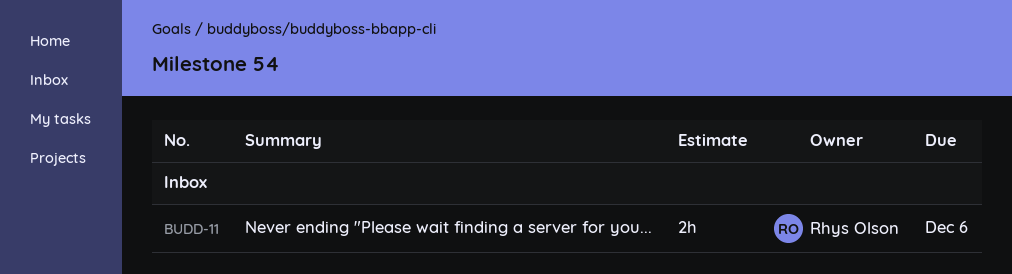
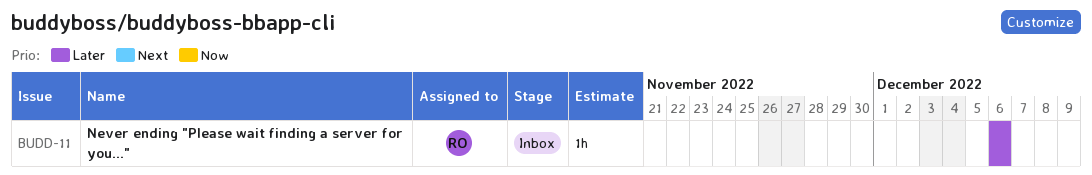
BUDD-11, estimate: 2h -> 1h

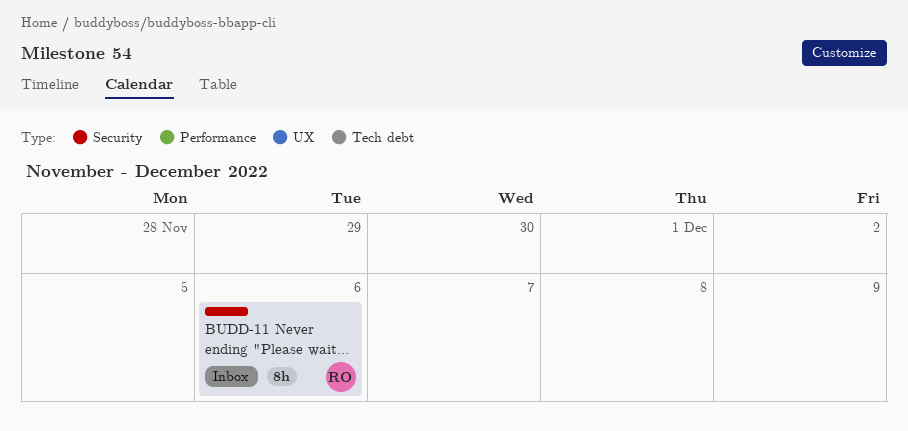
BUDD-11, estimate: 1h -> 8h

